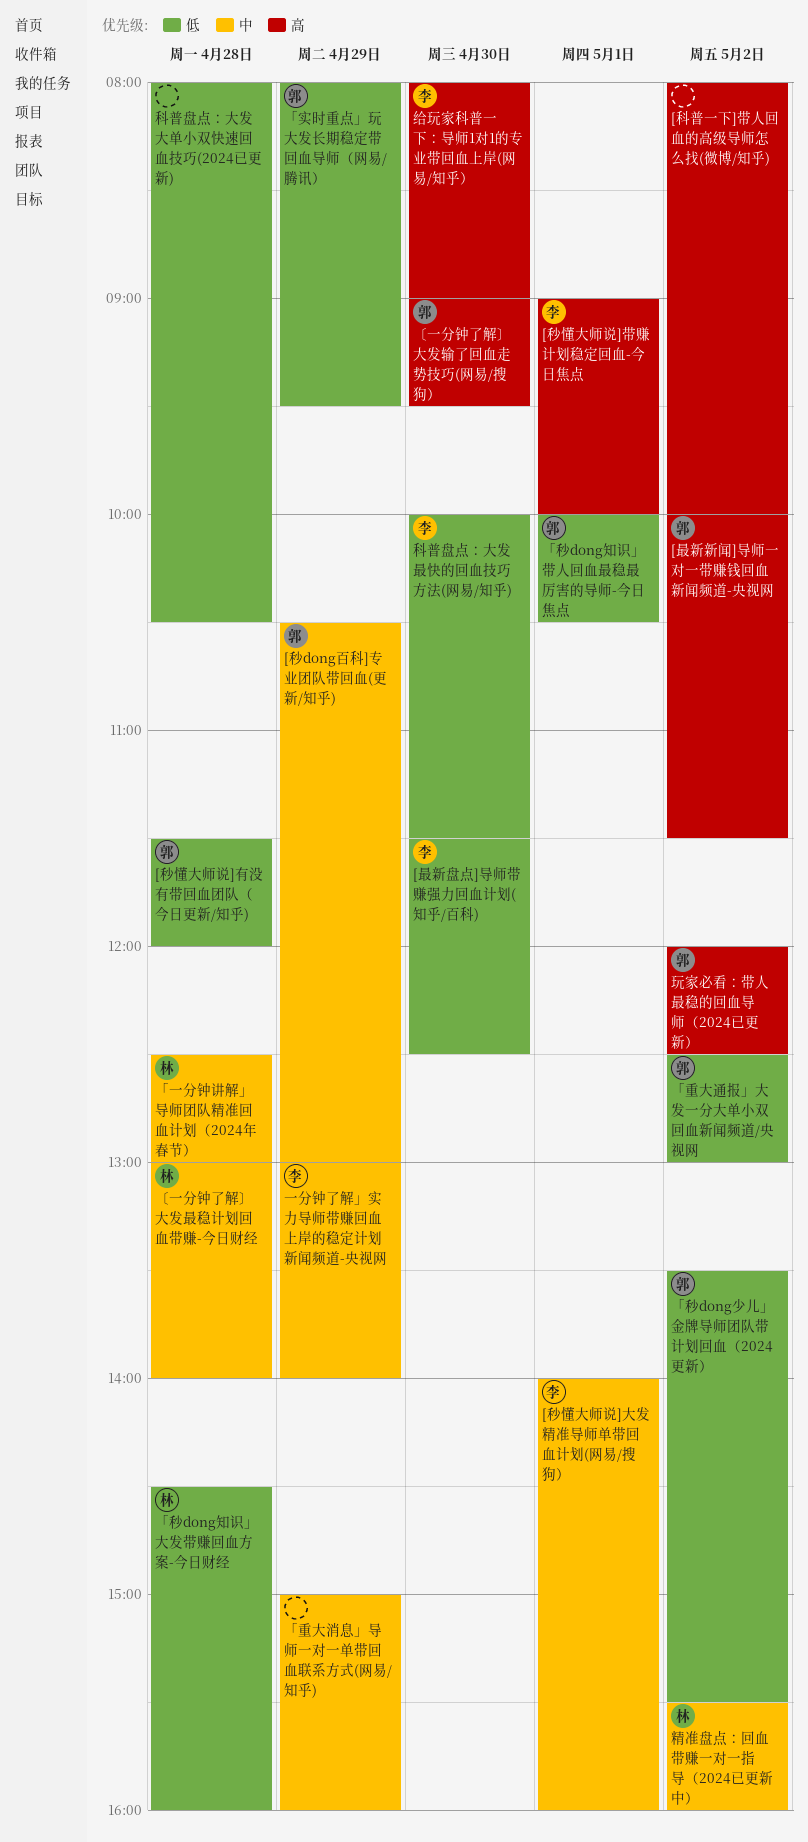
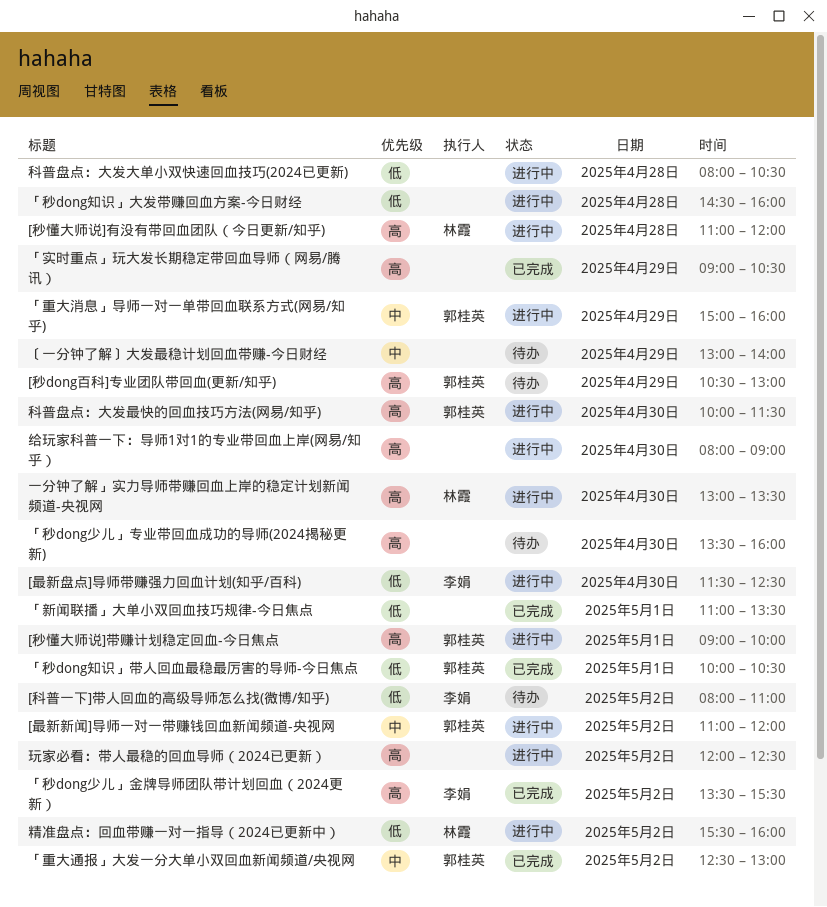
[最新新闻]导师一对一带赚钱回血新闻频道-央视网, priority: 高 -> 中
[最新新闻]导师一对一带赚钱回血新闻频道-央视网, begins: 10:00 -> 11:00
[最新新闻]导师一对一带赚钱回血新闻频道-央视网, ends: 11:30 -> 12:00
[科普一下]带人回血的高级导师怎么找(微博/知乎), owner: none -> 李娟
[科普一下]带人回血的高级导师怎么找(微博/知乎), priority: 高 -> 低
[科普一下]带人回血的高级导师怎么找(微博/知乎), ends: 10:00 -> 11:00
[秒dong百科]专业团队带回血(更新/知乎), priority: 中 -> 高
[秒懂大师说]大发精准导师单带回血计划(网易/搜狗）: present -> none
[秒懂大师说]带赚计划稳定回血-今日焦点, owner: 李娟 -> 郭桂英
[秒懂大师说]有没有带回血团队（今日更新/知乎), owner: 郭桂英 -> 林霞
[秒懂大师说]有没有带回血团队（今日更新/知乎), priority: 低 -> 高
[秒懂大师说]有没有带回血团队（今日更新/知乎), begins: 11:30 -> 11:00
「一分钟讲解」导师团队精准回血计划（2024年春节）: present -> none
「实时重点」玩大发长期稳定带回血导师（网易/腾讯）, owner: 郭桂英 -> none
「实时重点」玩大发长期稳定带回血导师（网易/腾讯）, priority: 低 -> 高
「实时重点」玩大发长期稳定带回血导师（网易/腾讯）, begins: 08:00 -> 09:00
「实时重点」玩大发长期稳定带回血导师（网易/腾讯）, ends: 09:30 -> 10:30
「新闻联播」大单小双回血技巧规律-今日焦点: none -> present
「秒dong少儿」专业带回血成功的导师(2024揭秘更新): none -> present
「秒dong少儿」金牌导师团队带计划回血（2024更新）, owner: 郭桂英 -> 李娟
「秒dong少儿」金牌导师团队带计划回血（2024更新）, priority: 低 -> 高
「秒dong知识」大发带赚回血方案-今日财经, owner: 林霞 -> none
「重大消息」导师一对一单带回血联系方式(网易/知乎), owner: none -> 郭桂英
「重大通报」大发一分大单小双回血新闻频道/央视网, priority: 低 -> 中
〔一分钟了解〕大发最稳计划回血带赚-今日财经, owner: 林霞 -> none
〔一分钟了解〕大发最稳计划回血带赚-今日财经, day: Apr 28 -> Apr 29
〔一分钟了解〕大发输了回血走势技巧(网易/搜狗）: present -> none
一分钟了解」实力导师带赚回血上岸的稳定计划新闻频道-央视网, owner: 李娟 -> 林霞
一分钟了解」实力导师带赚回血上岸的稳定计划新闻频道-央视网, priority: 中 -> 高
一分钟了解」实力导师带赚回血上岸的稳定计划新闻频道-央视网, day: Apr 29 -> Apr 30
一分钟了解」实力导师带赚回血上岸的稳定计划新闻频道-央视网, ends: 14:00 -> 13:30
玩家必看：带人最稳的回血导师（2024已更新）, owner: 郭桂英 -> none
科普盘点：大发最快的回血技巧方法(网易/知乎), owner: 李娟 -> 郭桂英
科普盘点：大发最快的回血技巧方法(网易/知乎), priority: 低 -> 高
精准盘点：回血带赚一对一指导（2024已更新中）, priority: 中 -> 低
给玩家科普一下：导师1对1的专业带回血上岸(网易/知乎）, owner: 李娟 -> none

